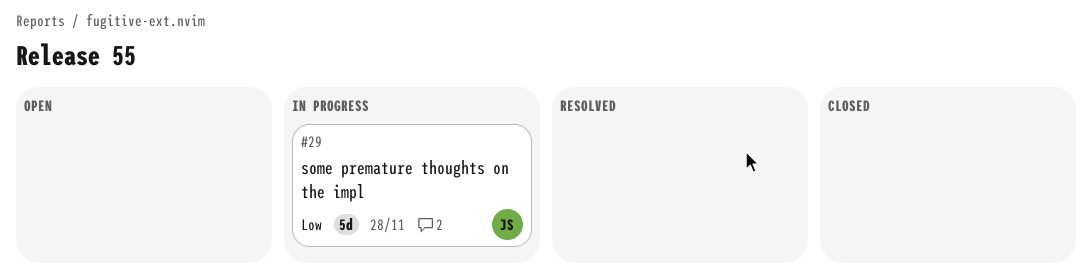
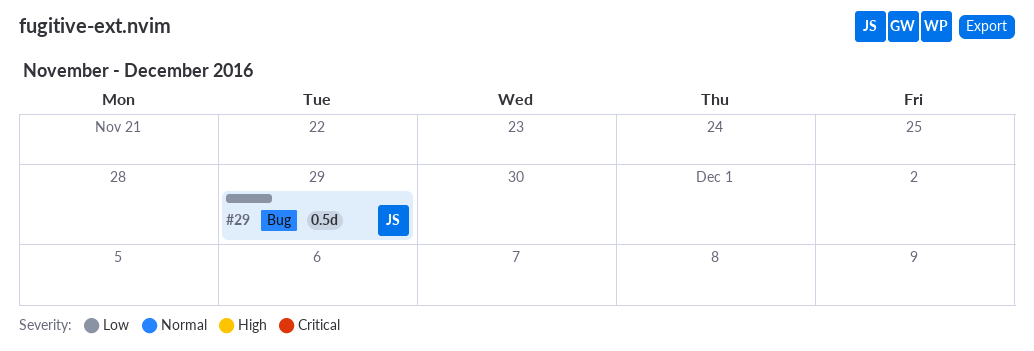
#29, estimate: 5d -> 0.5d
#29, due: Nov 28 -> Nov 29

